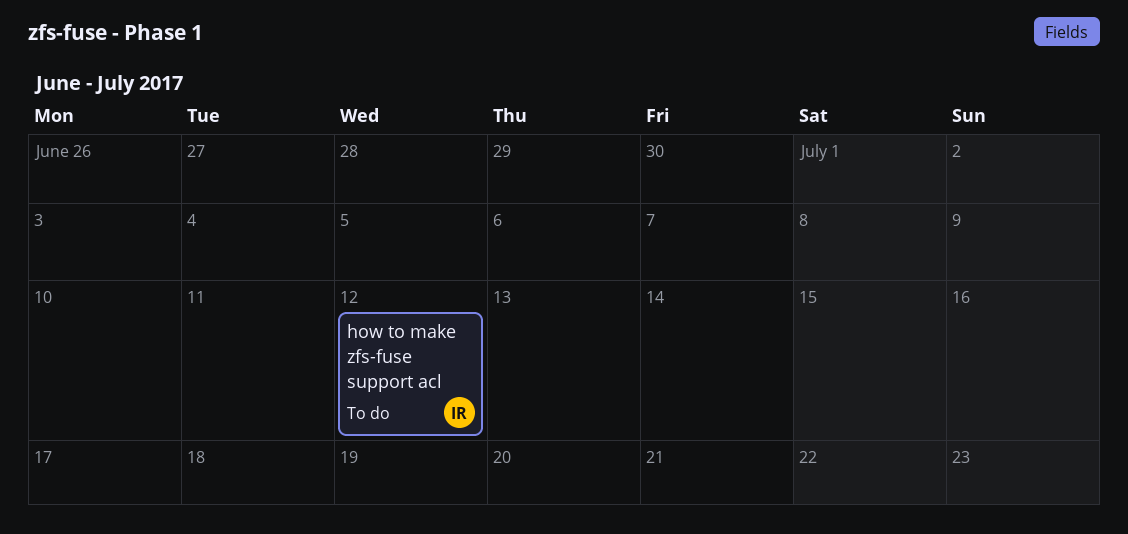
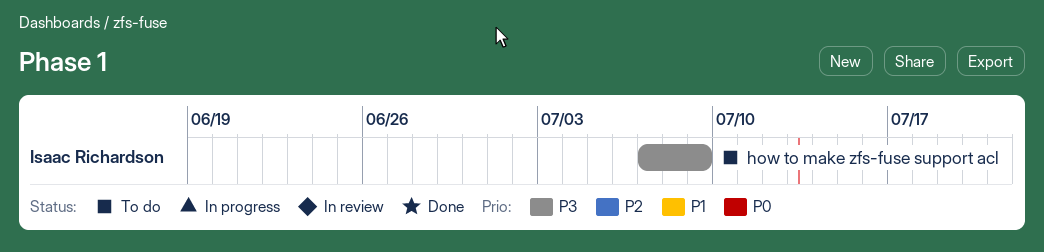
how to make zfs-fuse support acl, due: Jul 12 -> Jul 9

